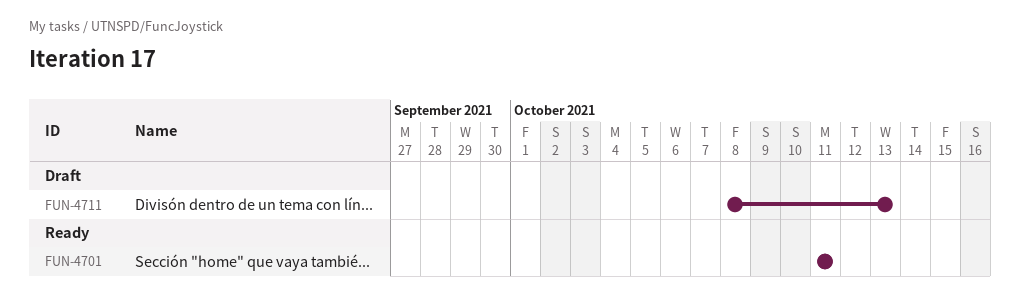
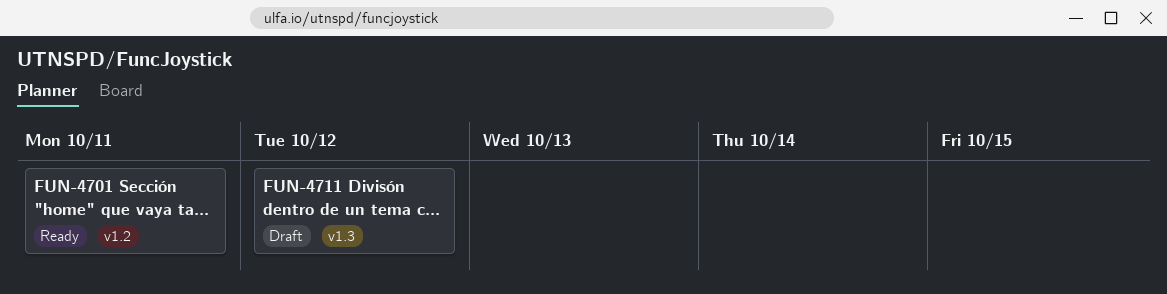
FUN-4711, due: Oct 13 -> Oct 12

